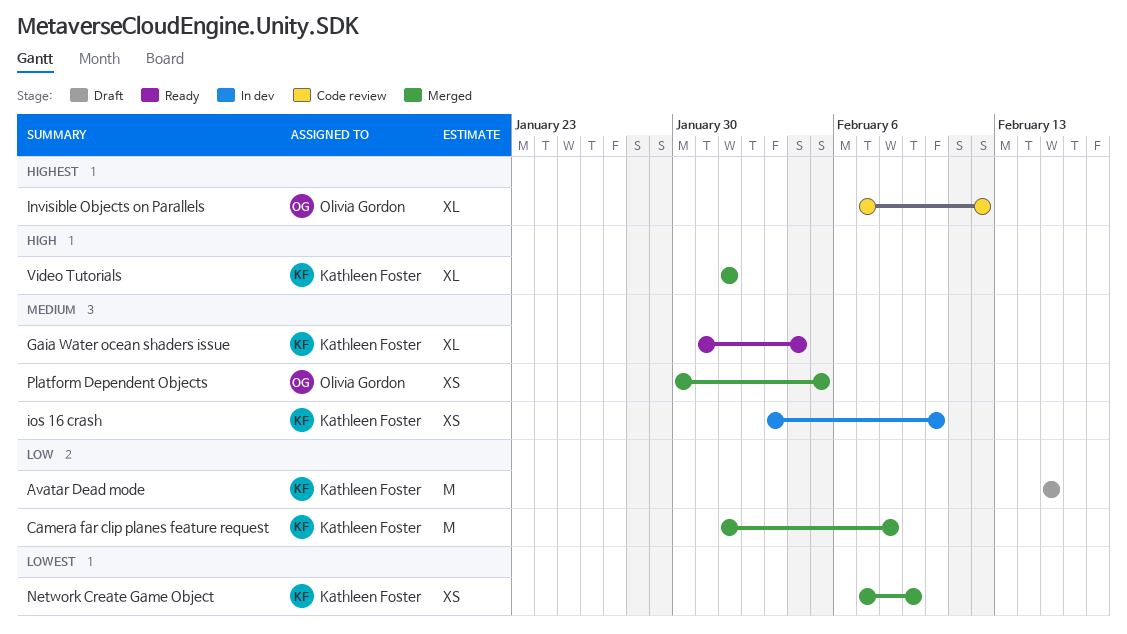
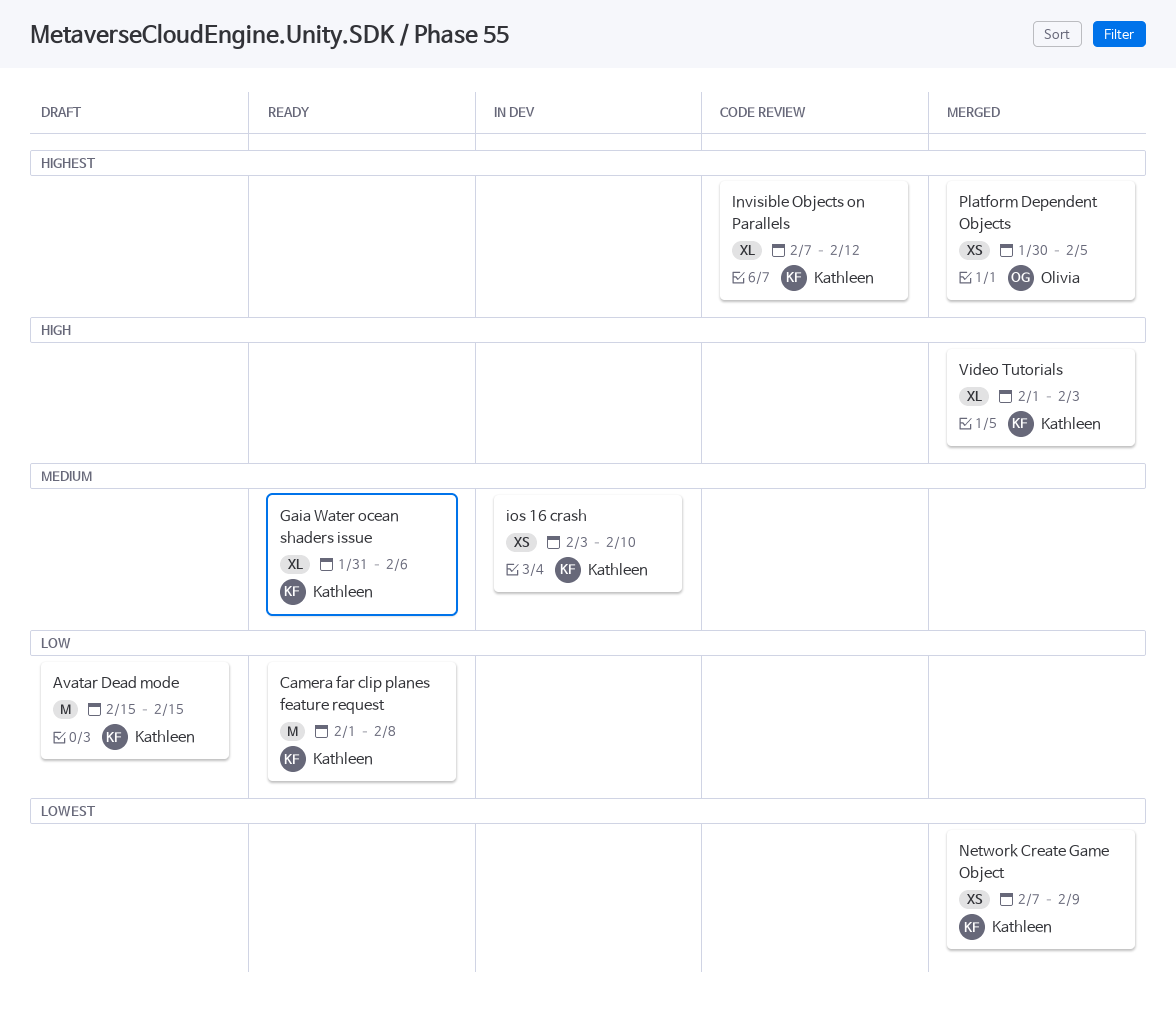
Camera far clip planes feature request, status: Merged -> Ready
Gaia Water ocean shaders issue, due: Feb 4 -> Feb 6
Invisible Objects on Parallels, owner: Olivia Gordon -> Kathleen Foster
Platform Dependent Objects, priority: Medium -> Highest
Video Tutorials, due: Feb 1 -> Feb 3

